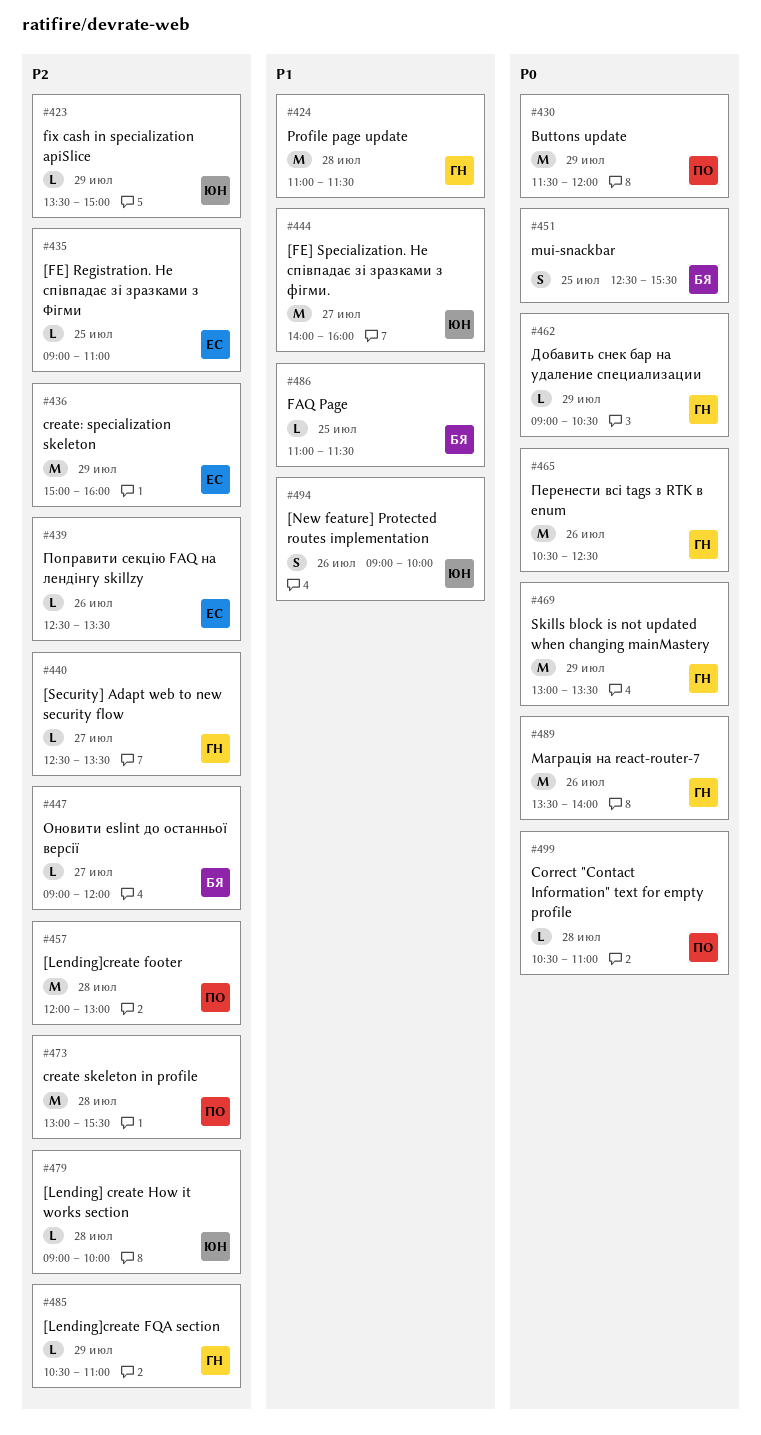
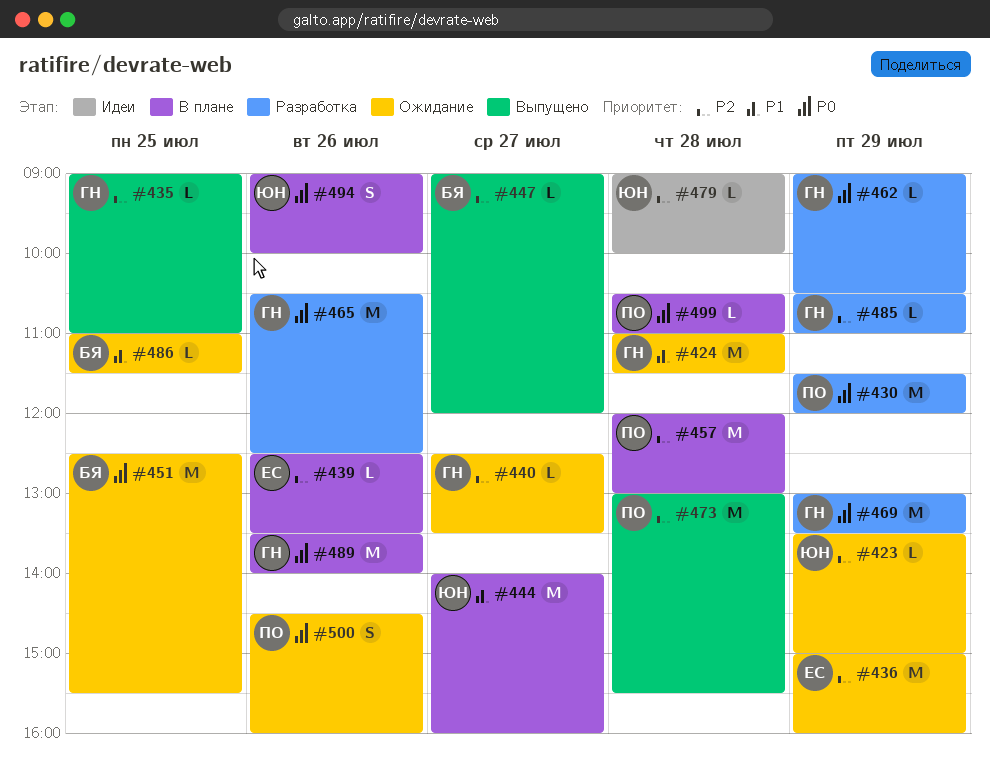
#435, owner: ЕС -> ГН
#451, estimate: S -> M
#494, priority: P1 -> P0
#500: none -> present

